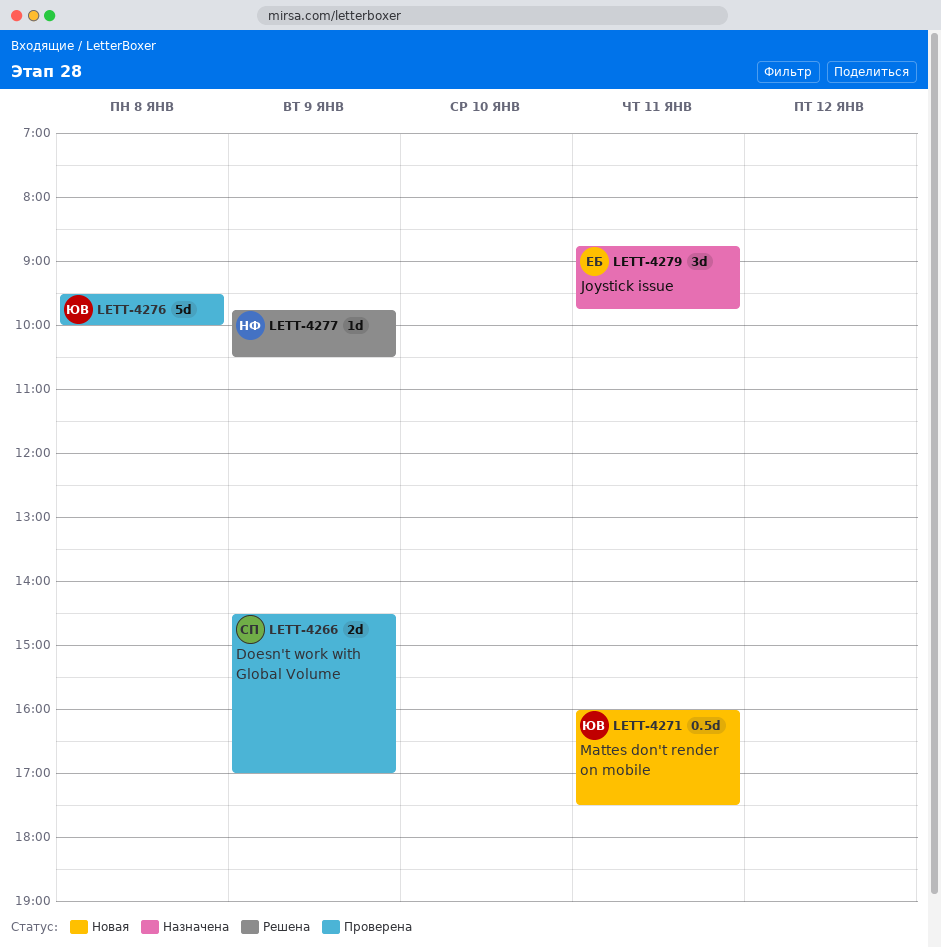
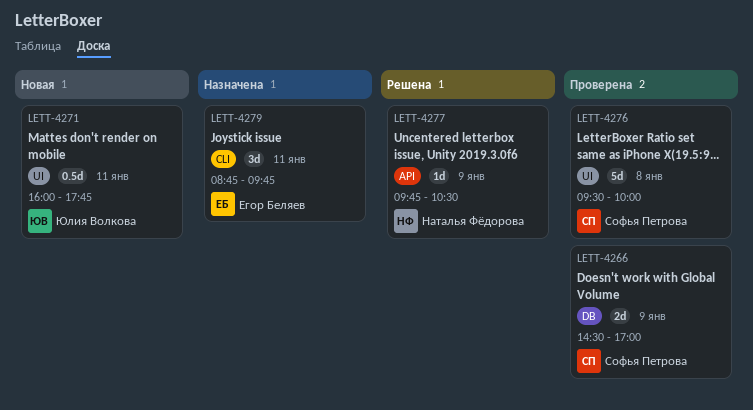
LETT-4271, ends: 17:30 -> 17:45
LETT-4276, owner: Юлия Волкова -> Софья Петрова

